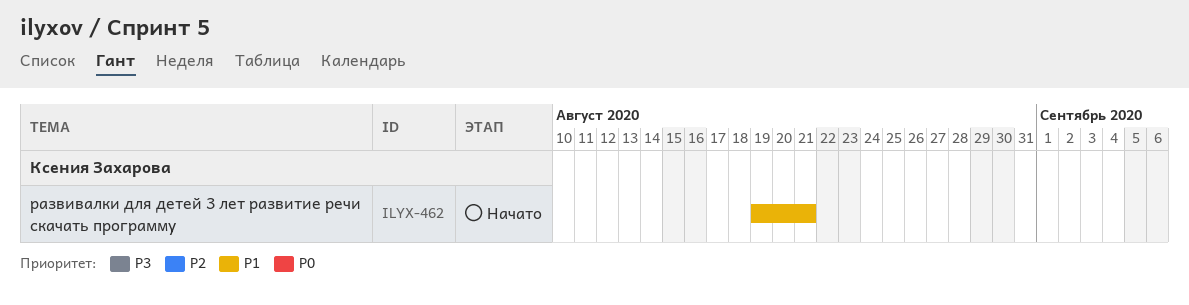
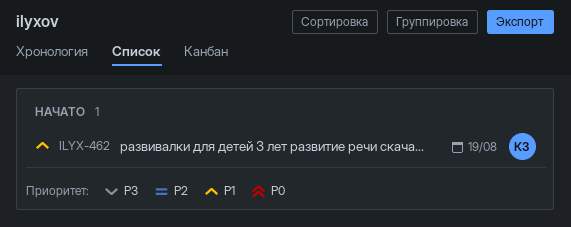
ILYX-462, due: Aug 21 -> Aug 19

